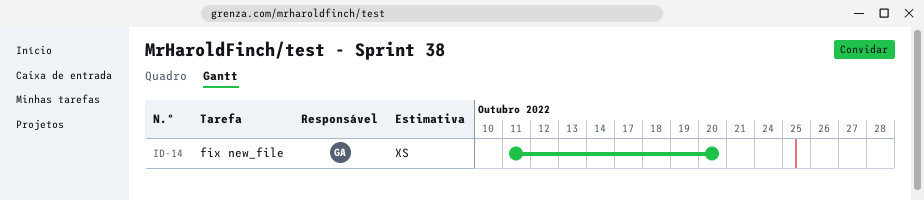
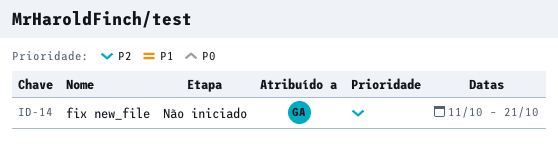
ID-14, due: Oct 20 -> Oct 21

